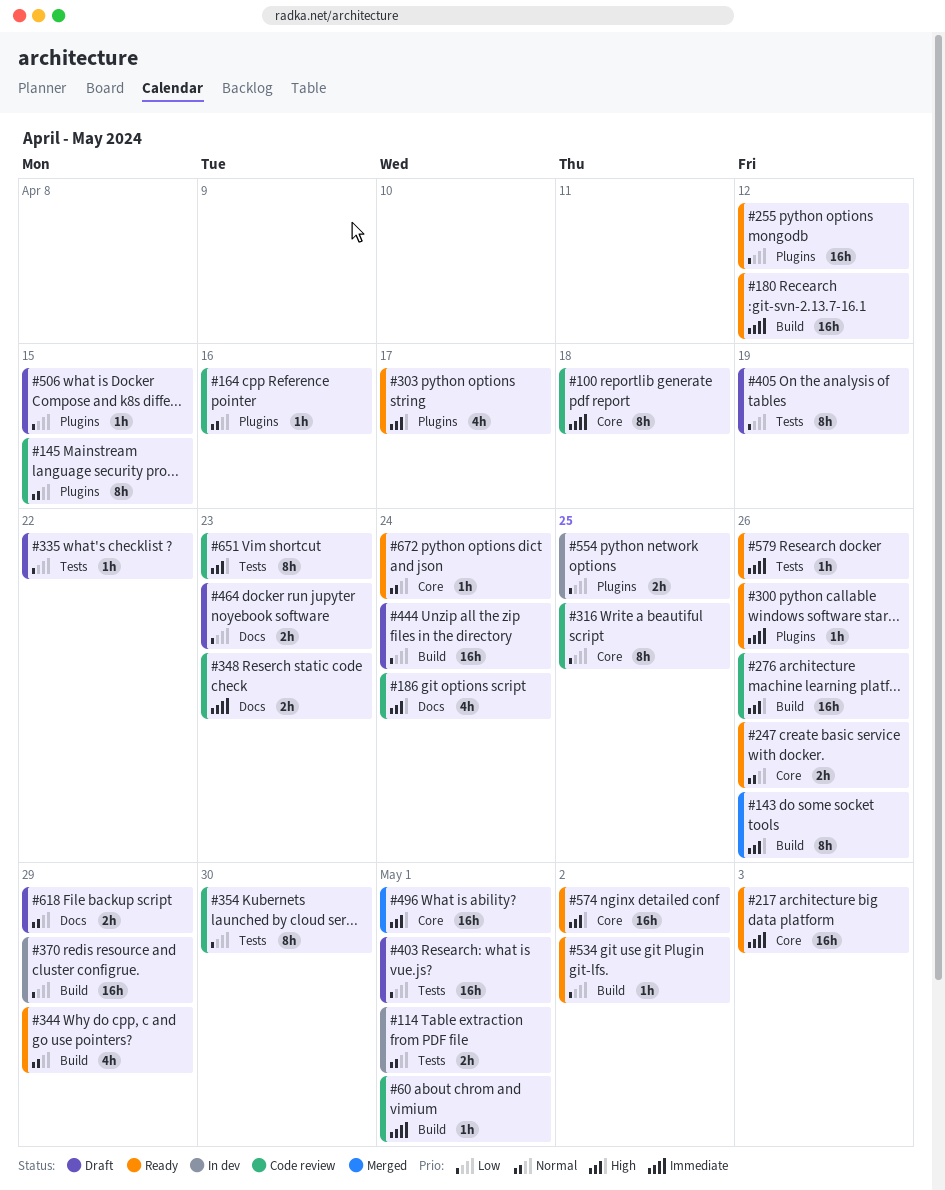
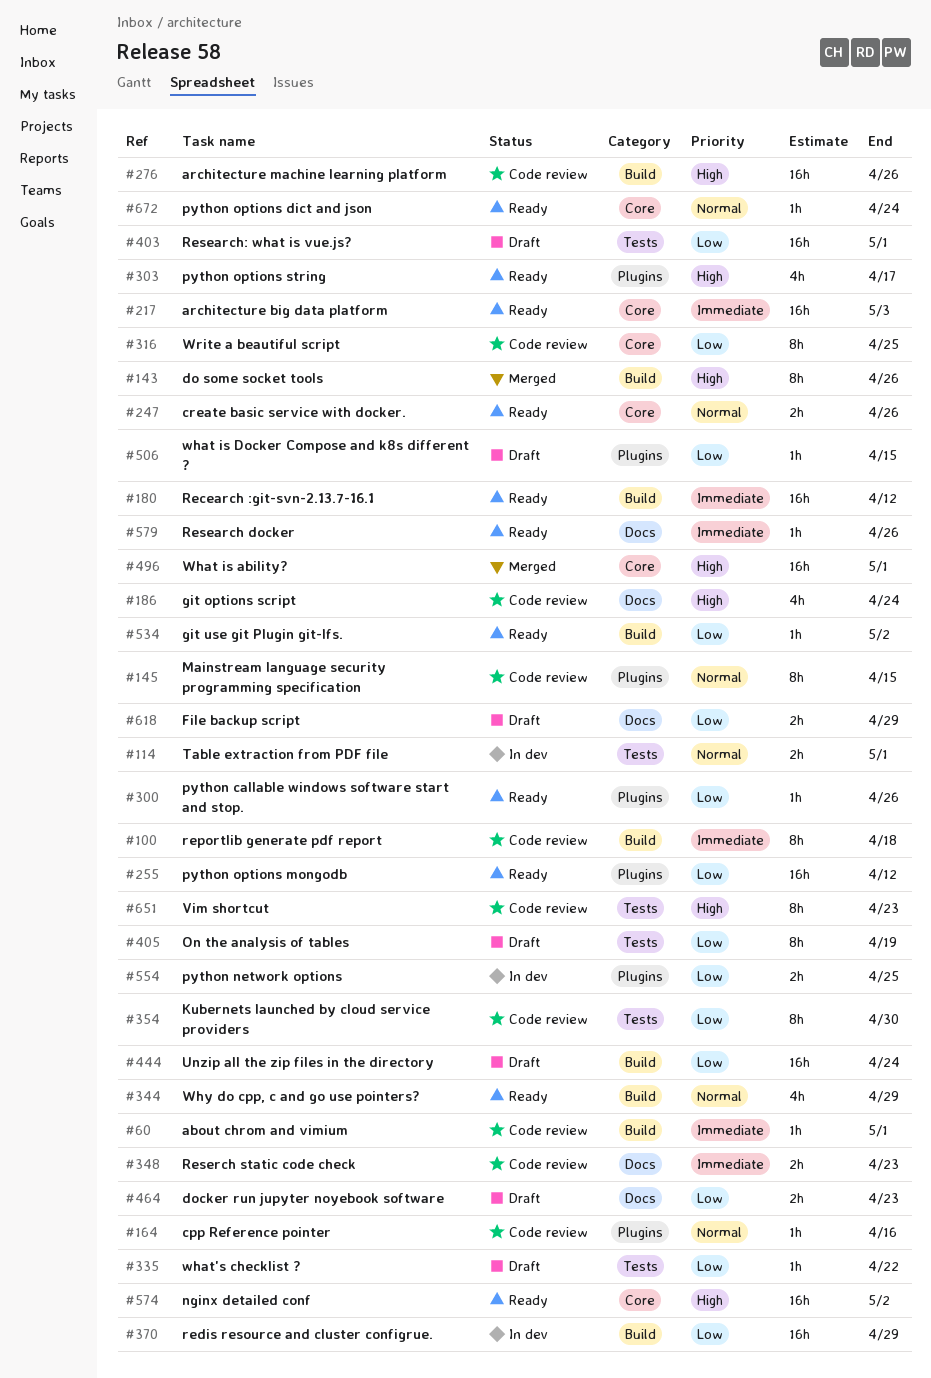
#100, label: Core -> Build
#300, priority: Immediate -> Low
#579, label: Tests -> Docs
#618, priority: Normal -> Low

